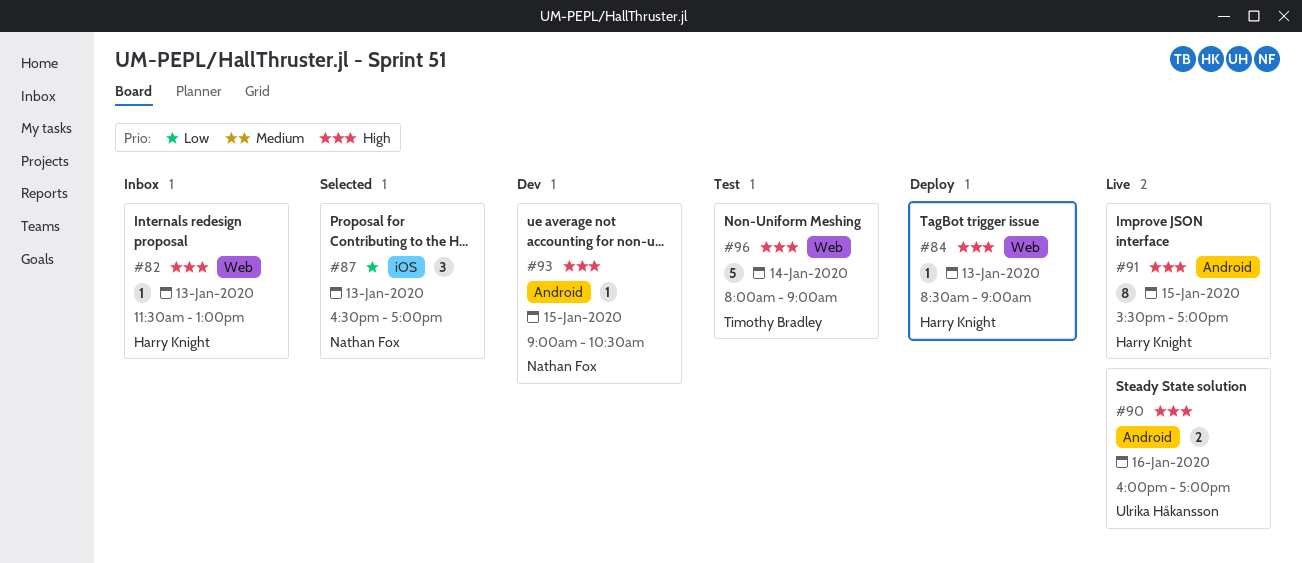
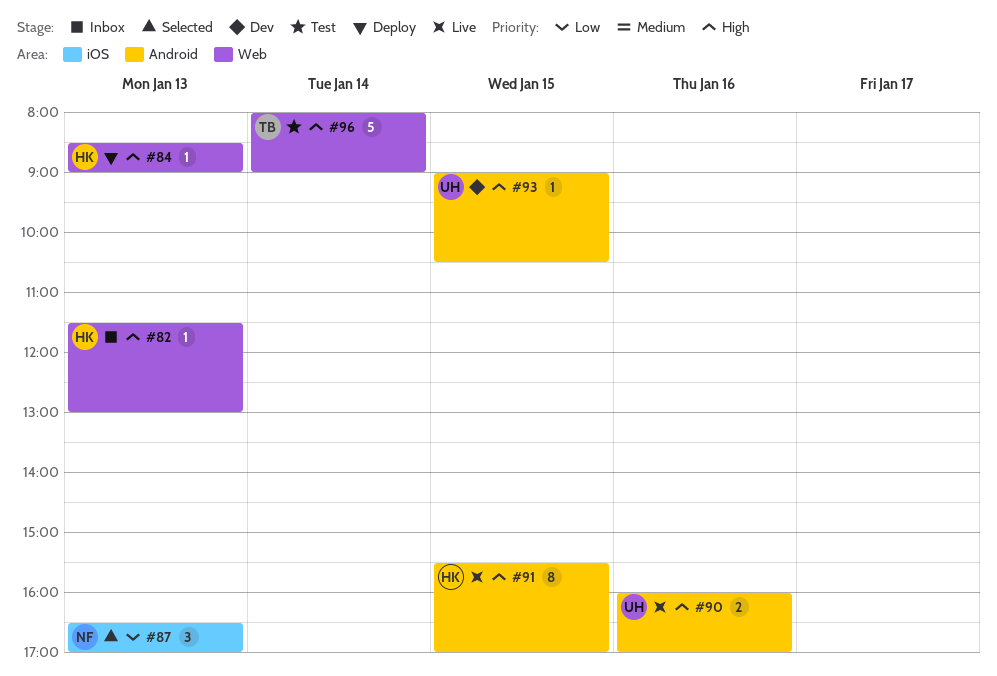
#93, owner: Nathan Fox -> Ulrika Håkansson

